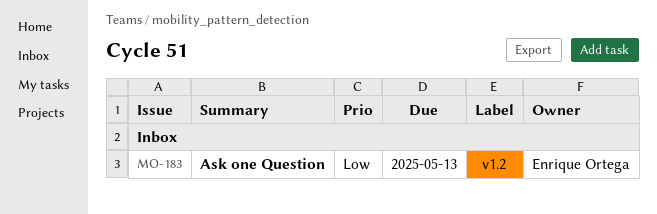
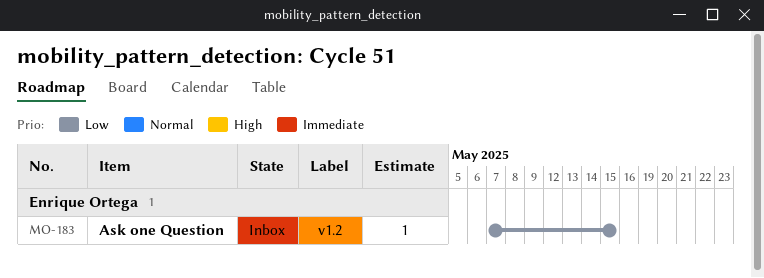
MO-183, due: May 13 -> May 15

